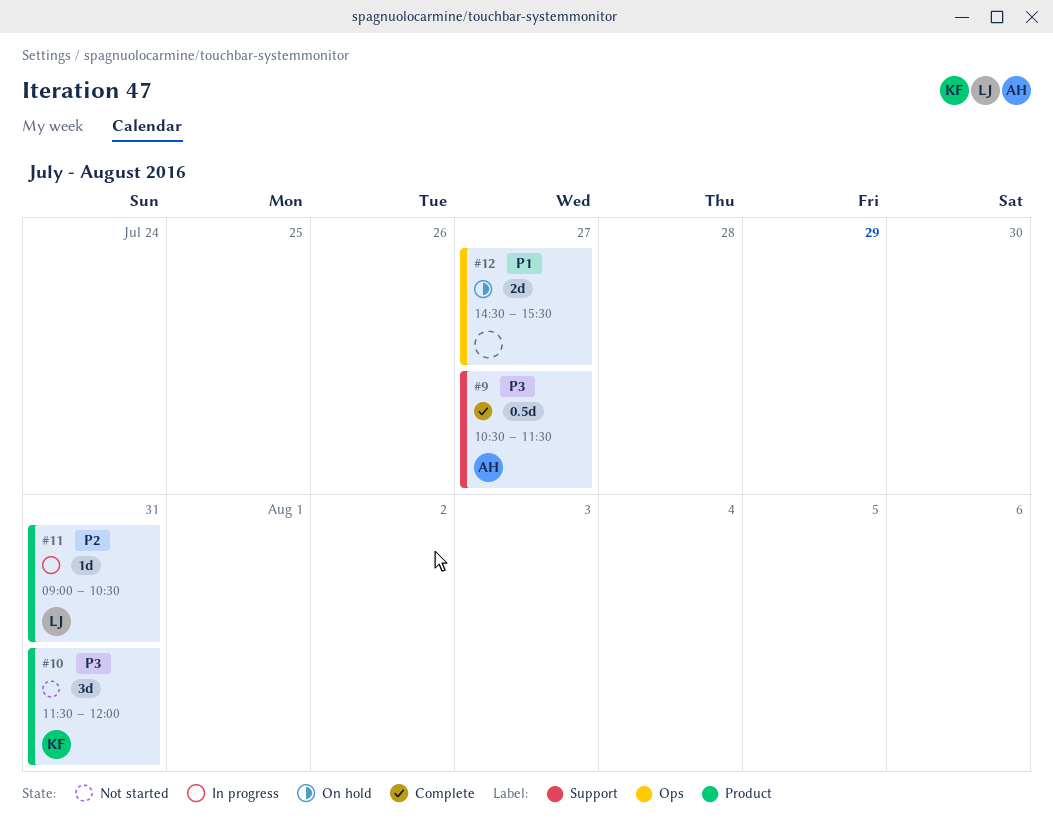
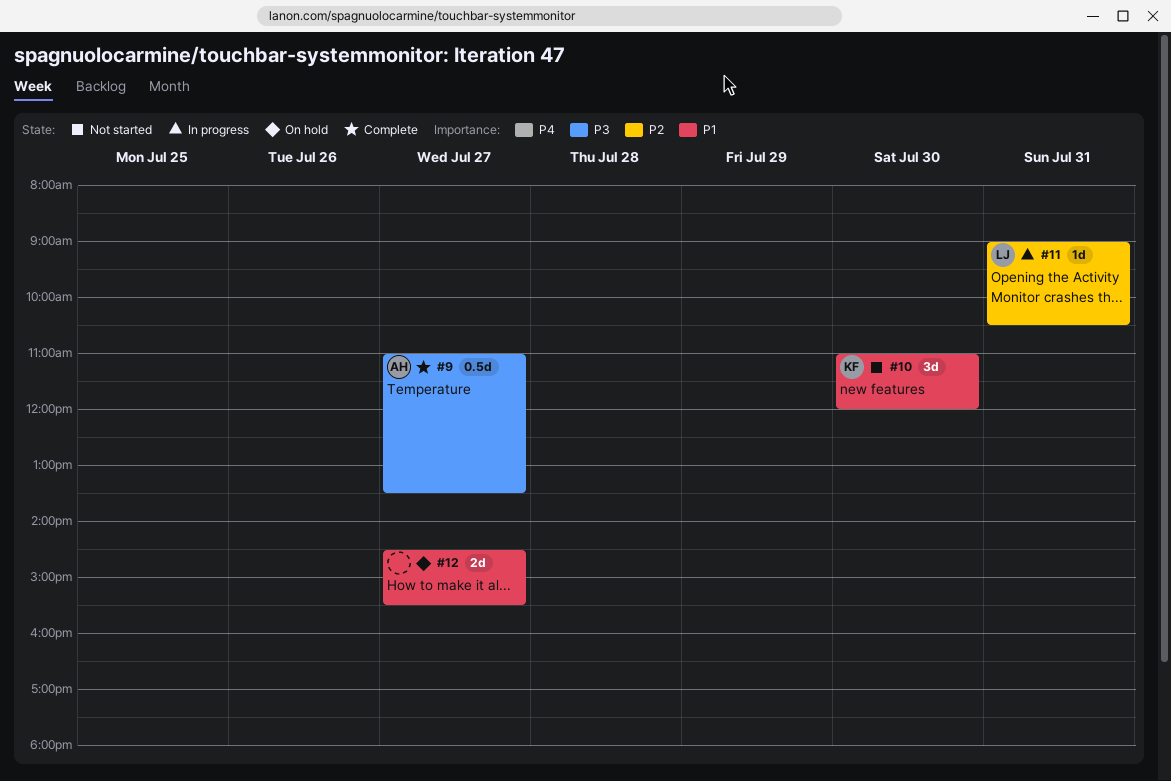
#9, begins: 10:30 -> 11:00
#9, ends: 11:30 -> 13:30
#10, priority: P3 -> P1
#10, day: Jul 31 -> Jul 30
#10, begins: 11:30 -> 11:00

